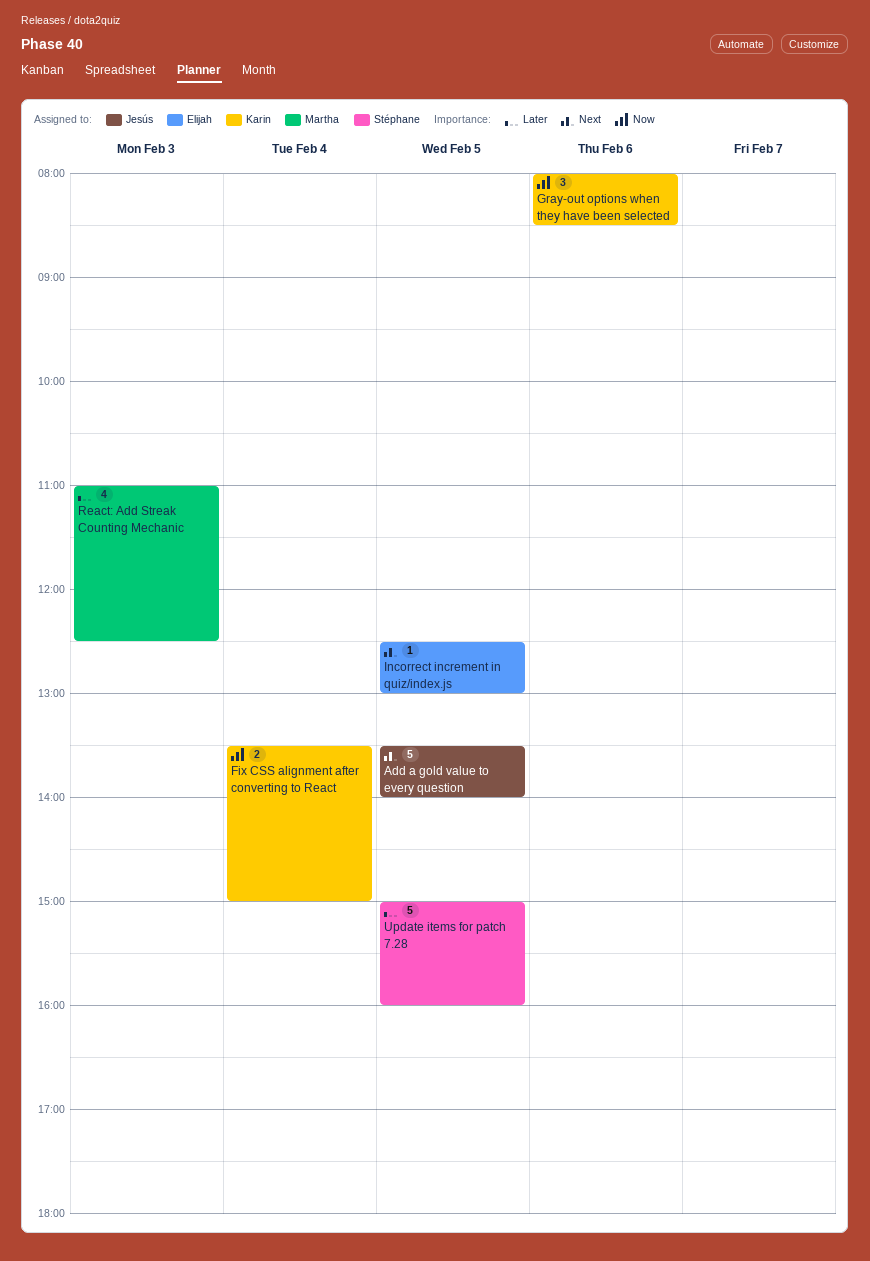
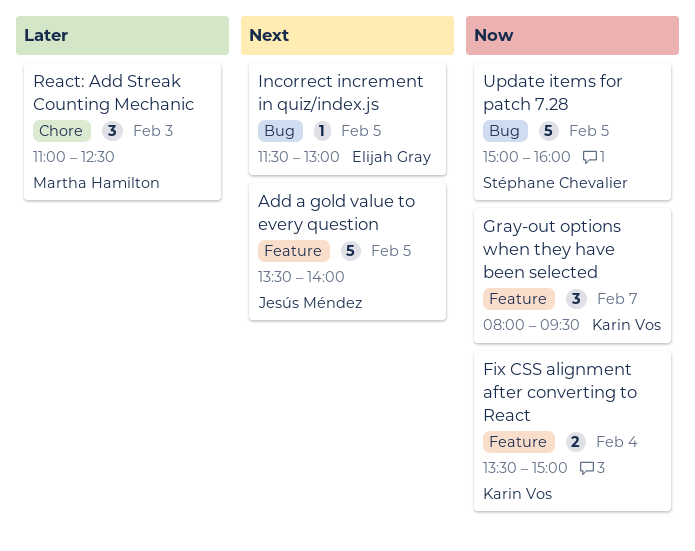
Gray-out options when they have been selected, day: Feb 6 -> Feb 7
Gray-out options when they have been selected, ends: 08:30 -> 09:30
Incorrect increment in quiz/index.js, begins: 12:30 -> 11:30
React: Add Streak Counting Mechanic, estimate: 4 -> 3
Update items for patch 7.28, priority: Later -> Now

